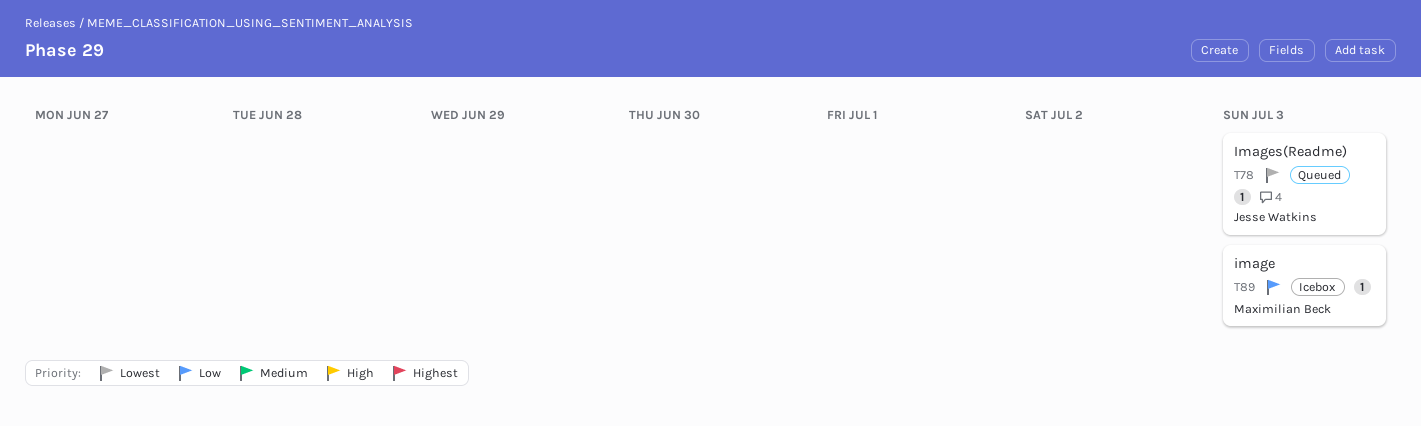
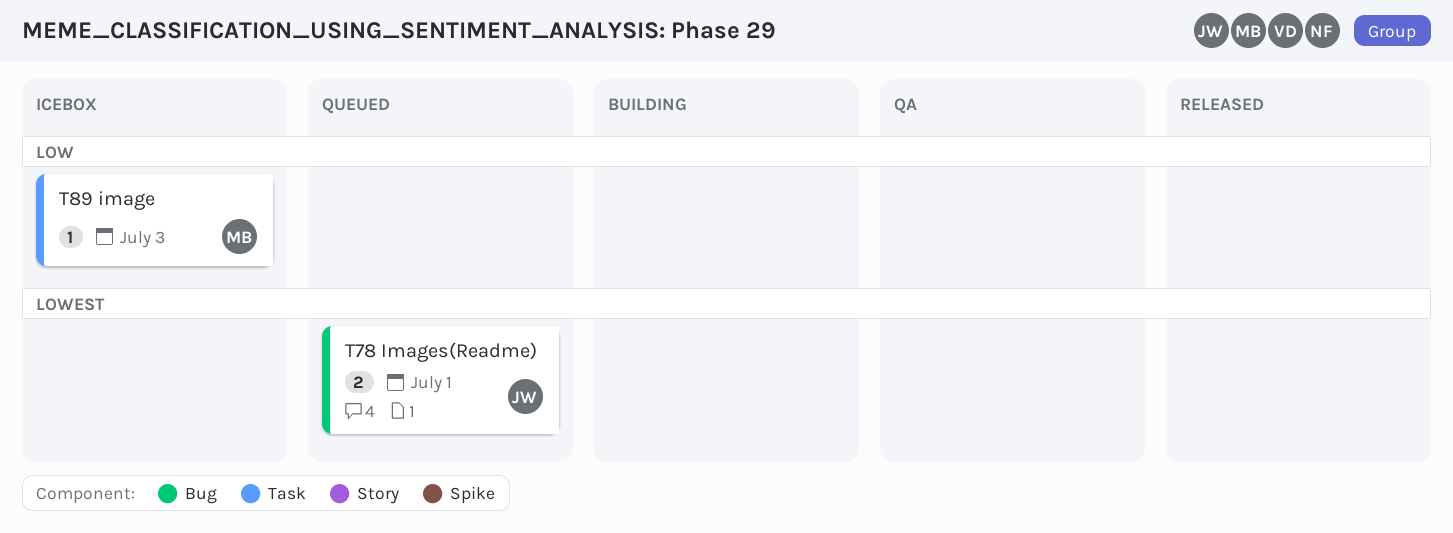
T78, estimate: 1 -> 2
T78, due: Jul 3 -> Jul 1

